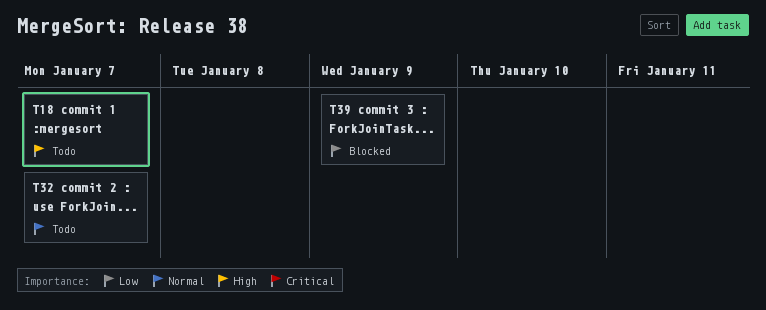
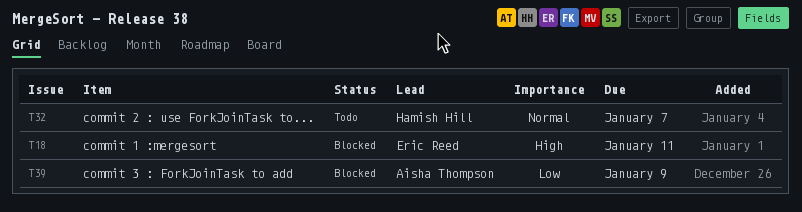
T18, status: Todo -> Blocked
T18, due: Jan 7 -> Jan 11

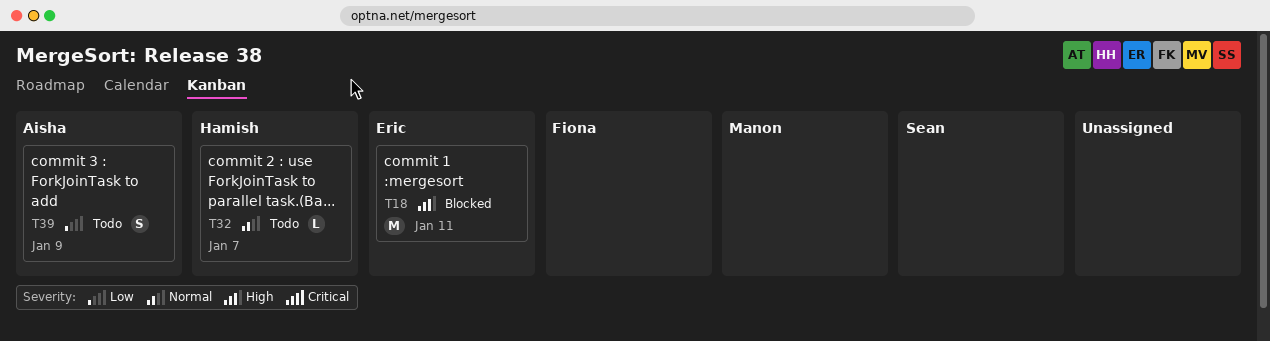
T39, status: Blocked -> Todo

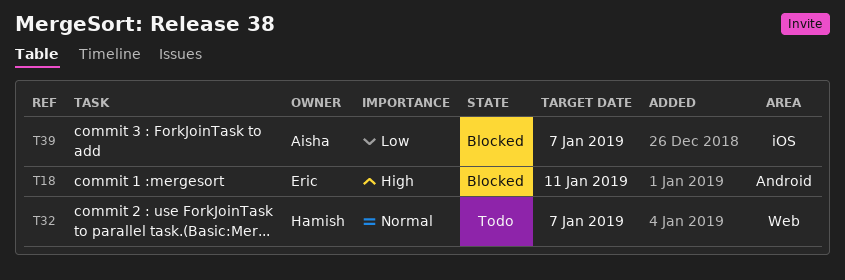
T39, status: Todo -> Blocked
T39, due: Jan 9 -> Jan 7

